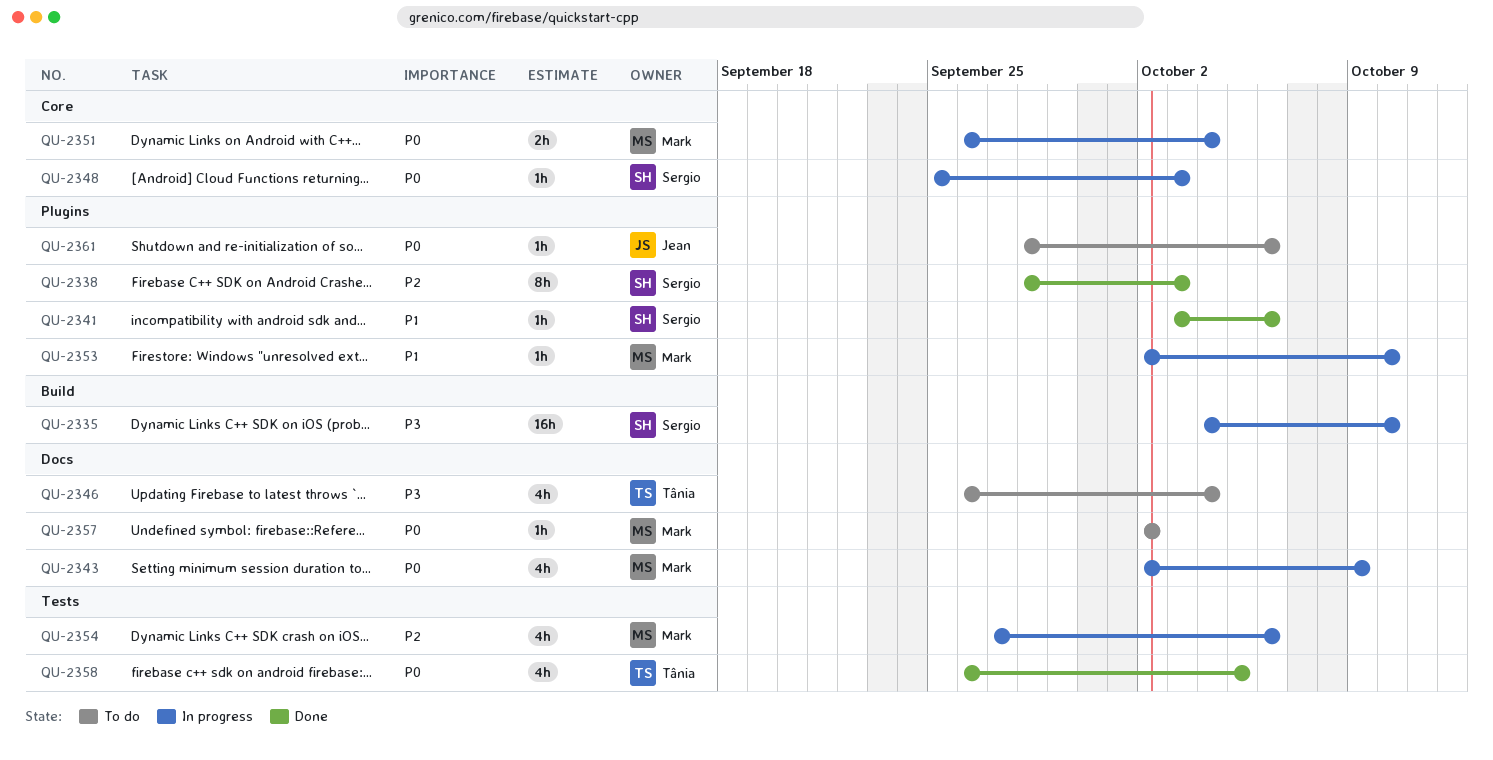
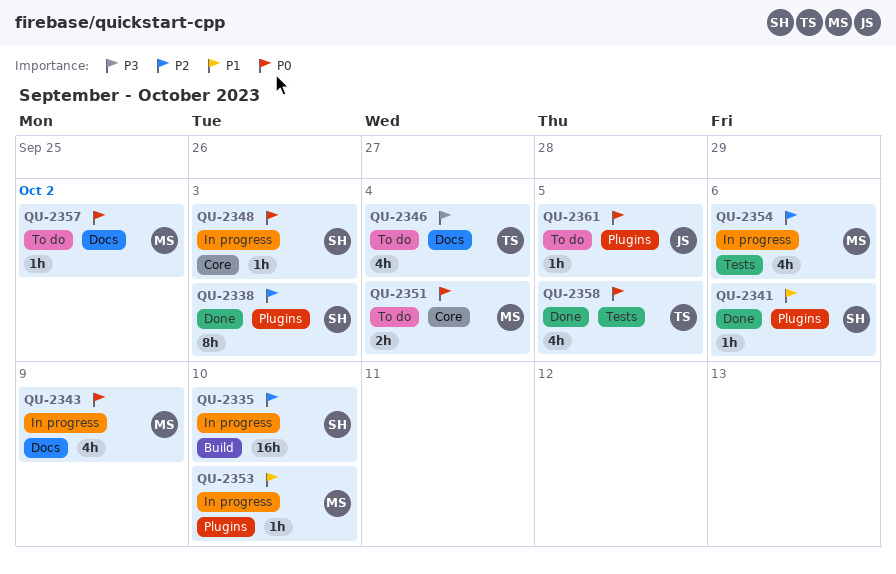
QU-2335, priority: P3 -> P2
QU-2351, status: In progress -> To do
QU-2361, due: Oct 6 -> Oct 5

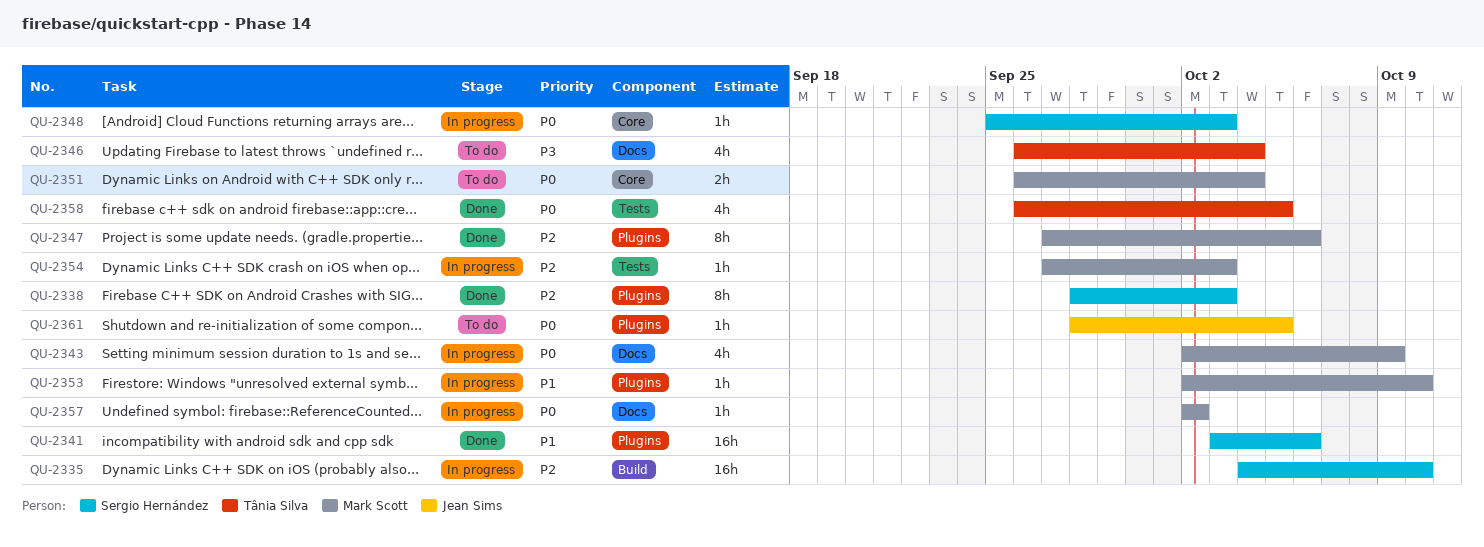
QU-2341, estimate: 1h -> 16h
QU-2347: none -> present
QU-2354, estimate: 4h -> 1h
QU-2354, due: Oct 6 -> Oct 3
QU-2357, status: To do -> In progress

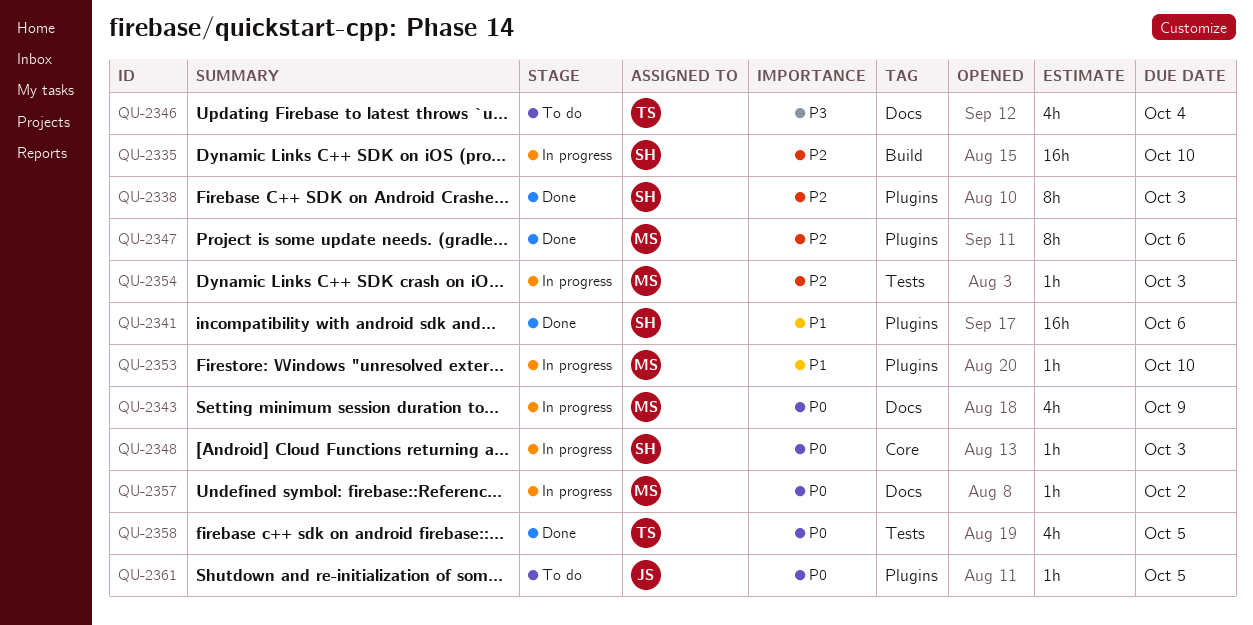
QU-2351: present -> none

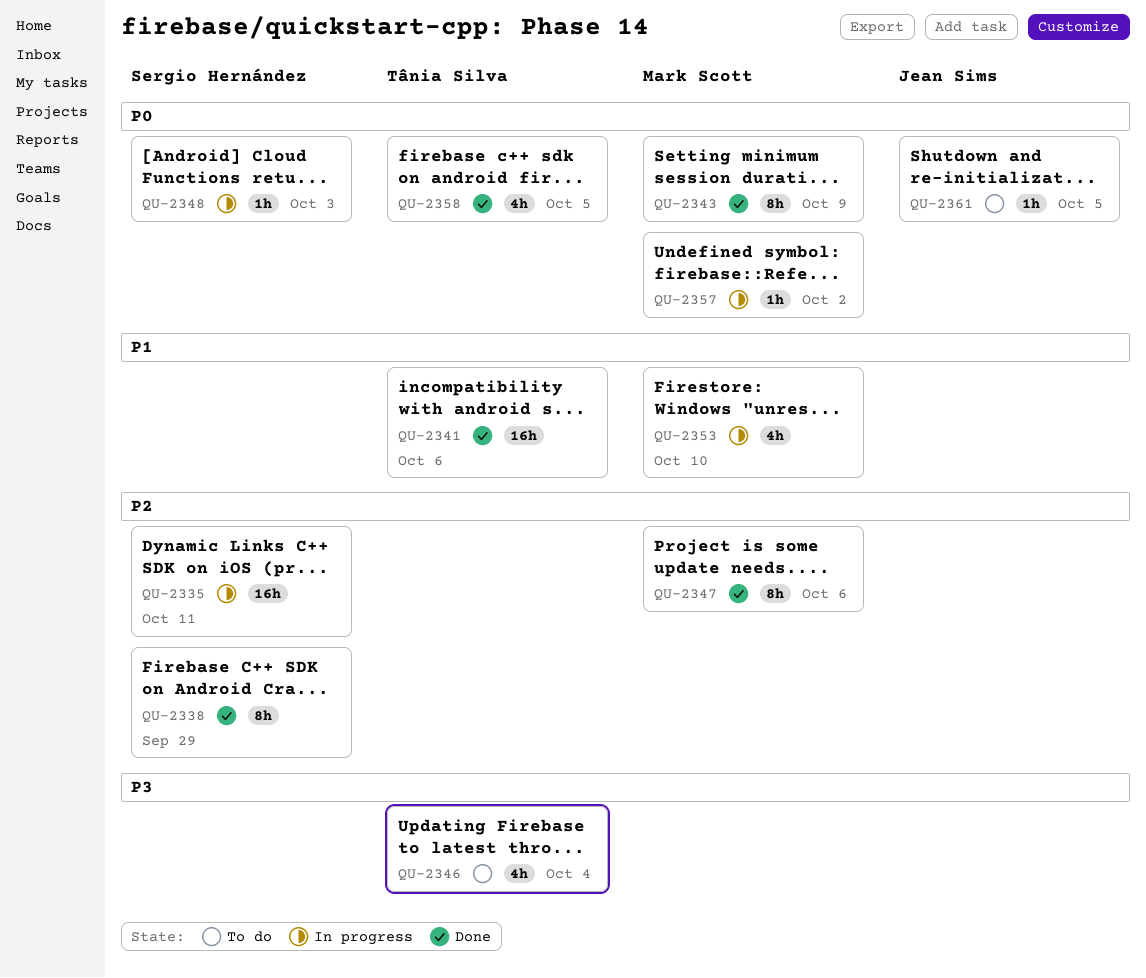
QU-2335, due: Oct 10 -> Oct 11
QU-2338, due: Oct 3 -> Sep 29
QU-2341, owner: Sergio Hernández -> Tânia Silva
QU-2343, status: In progress -> Done
QU-2343, estimate: 4h -> 8h
QU-2353, estimate: 1h -> 4h
QU-2354: present -> none

